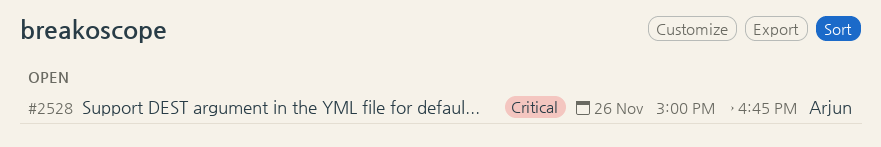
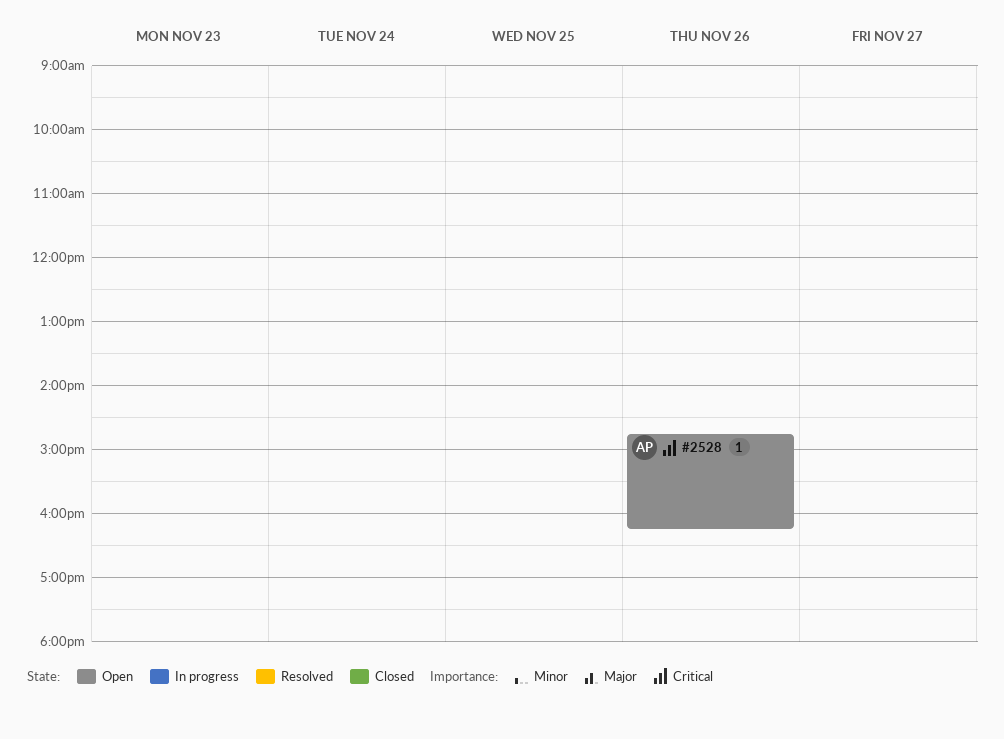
#2528, begins: 15:00 -> 14:45
#2528, ends: 16:45 -> 16:15

